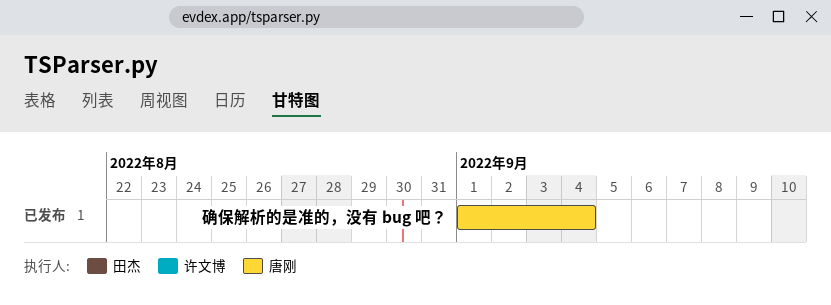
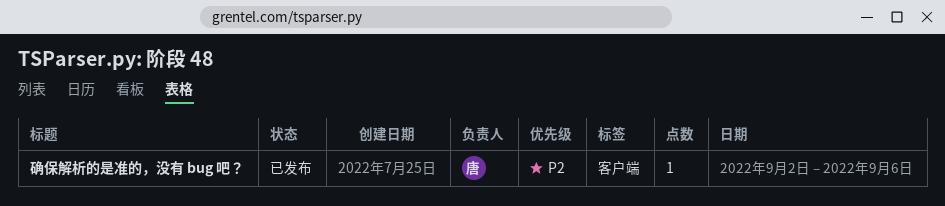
确保解析的是准的，没有 bug 吧？, start: Sep 1 -> Sep 2
确保解析的是准的，没有 bug 吧？, due: Sep 4 -> Sep 6

